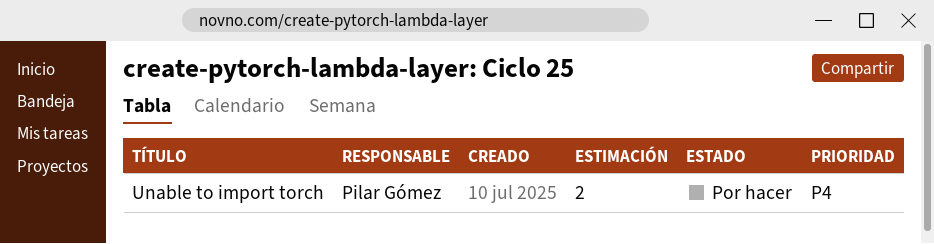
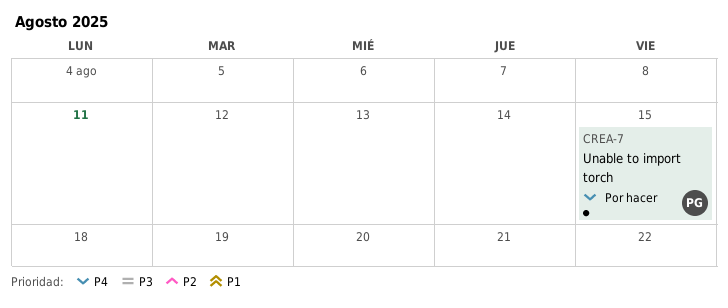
Unable to import torch, estimate: 2 -> 1

